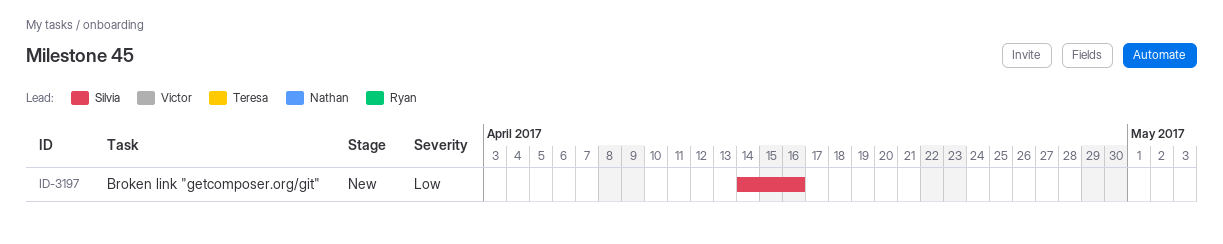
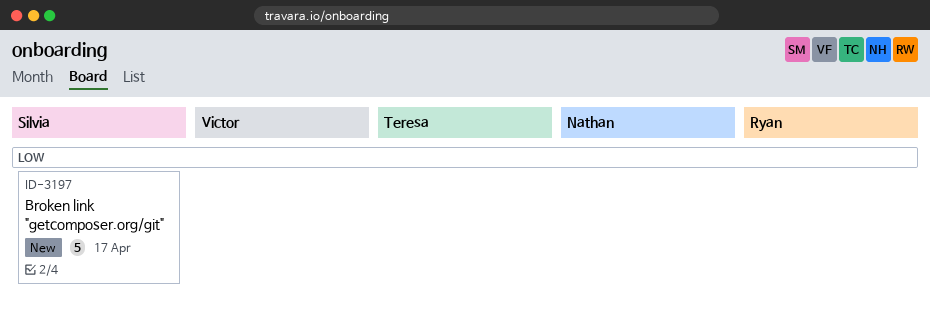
ID-3197, due: Apr 16 -> Apr 17

